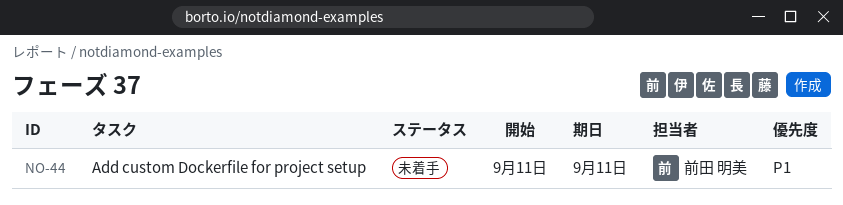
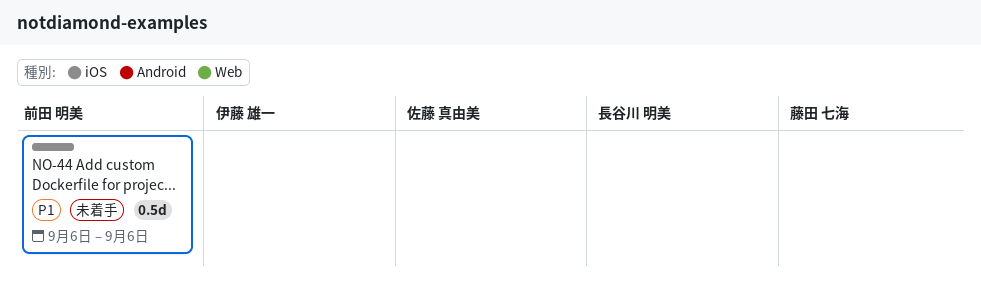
NO-44, start: Sep 11 -> Sep 6
NO-44, due: Sep 11 -> Sep 6

